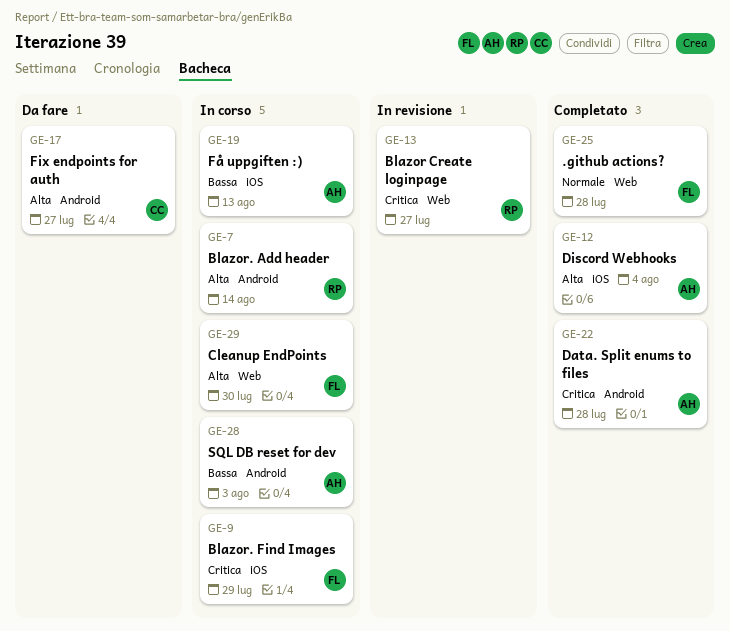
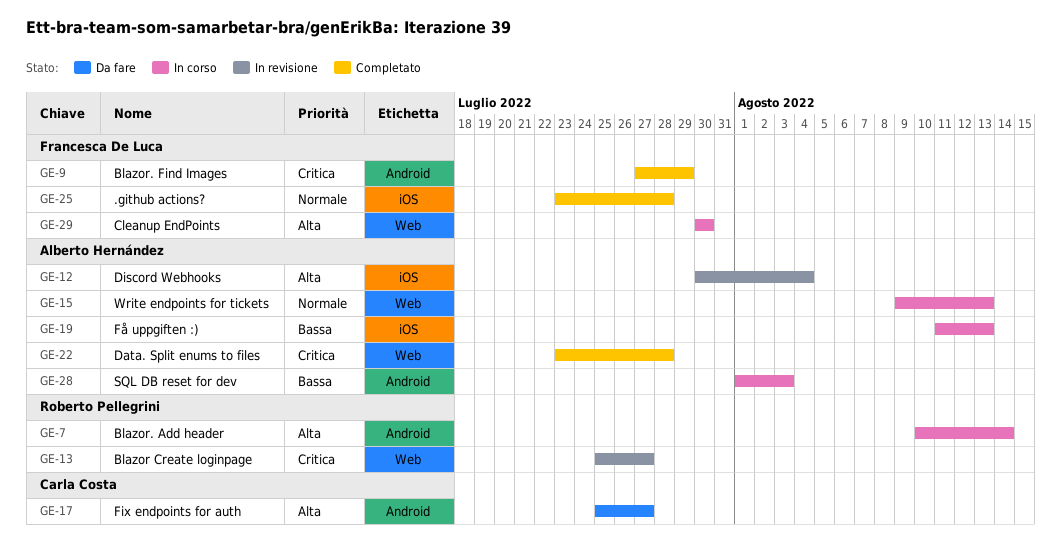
GE-9, status: In corso -> Completato
GE-9, label: iOS -> Android
GE-12, status: Completato -> In revisione
GE-15: none -> present
GE-22, label: Android -> Web
GE-25, label: Web -> iOS

